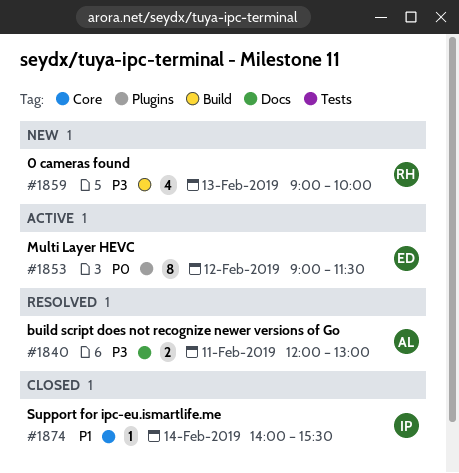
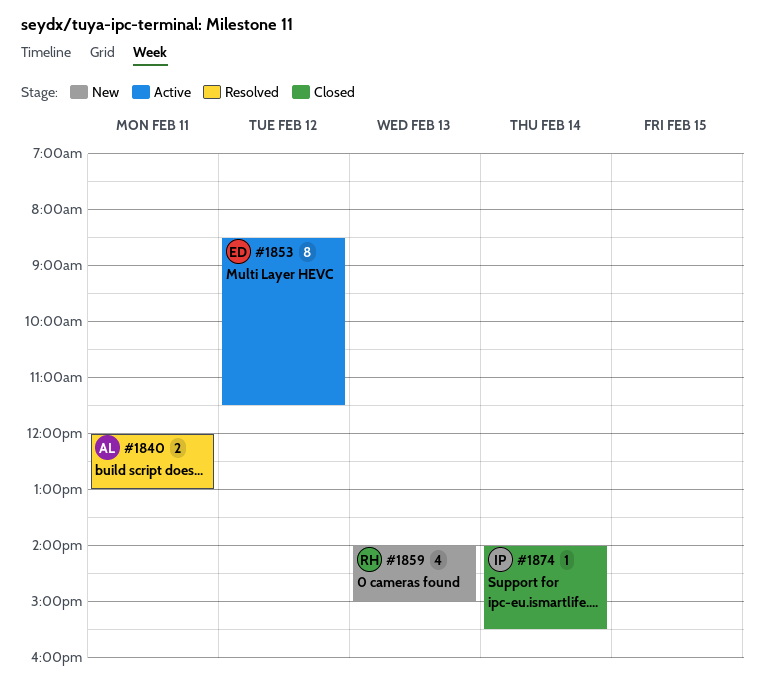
#1853, begins: 09:00 -> 08:30
#1859, begins: 09:00 -> 14:00
#1859, ends: 10:00 -> 15:00

